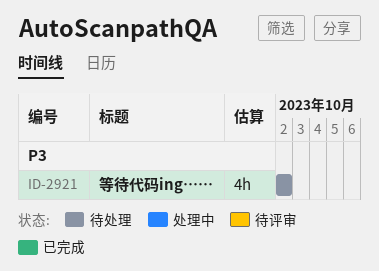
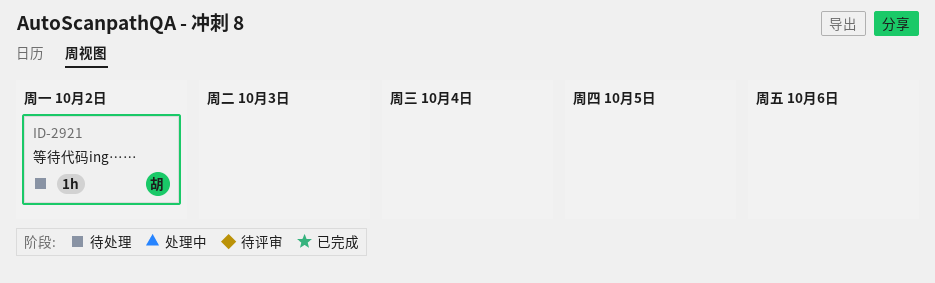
ID-2921, estimate: 4h -> 1h

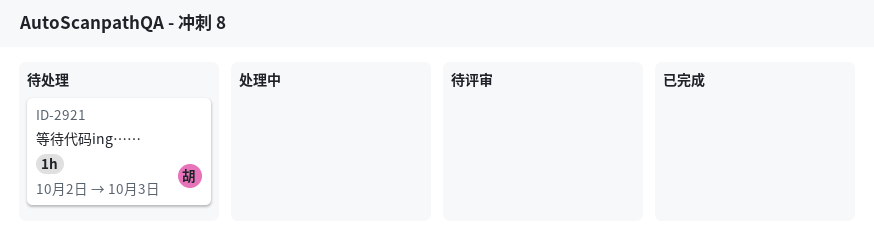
ID-2921, due: Oct 2 -> Oct 3

